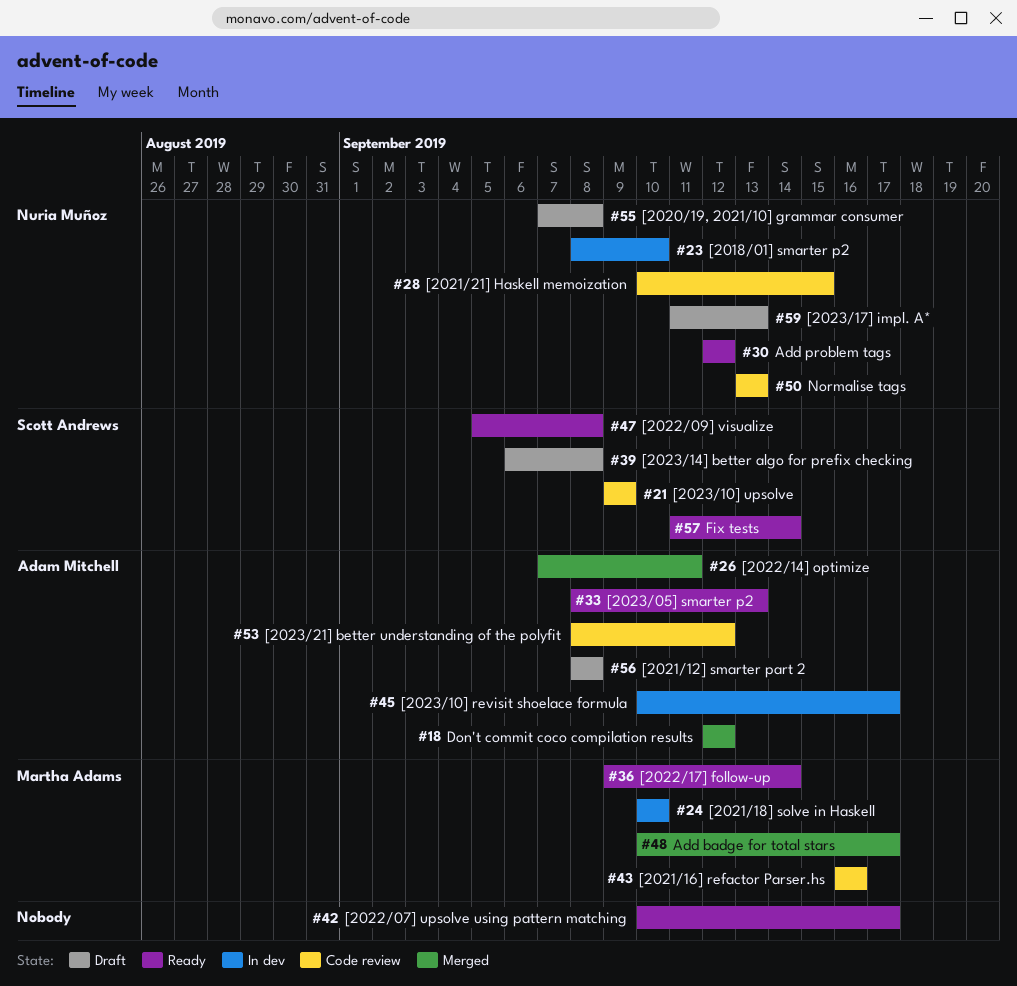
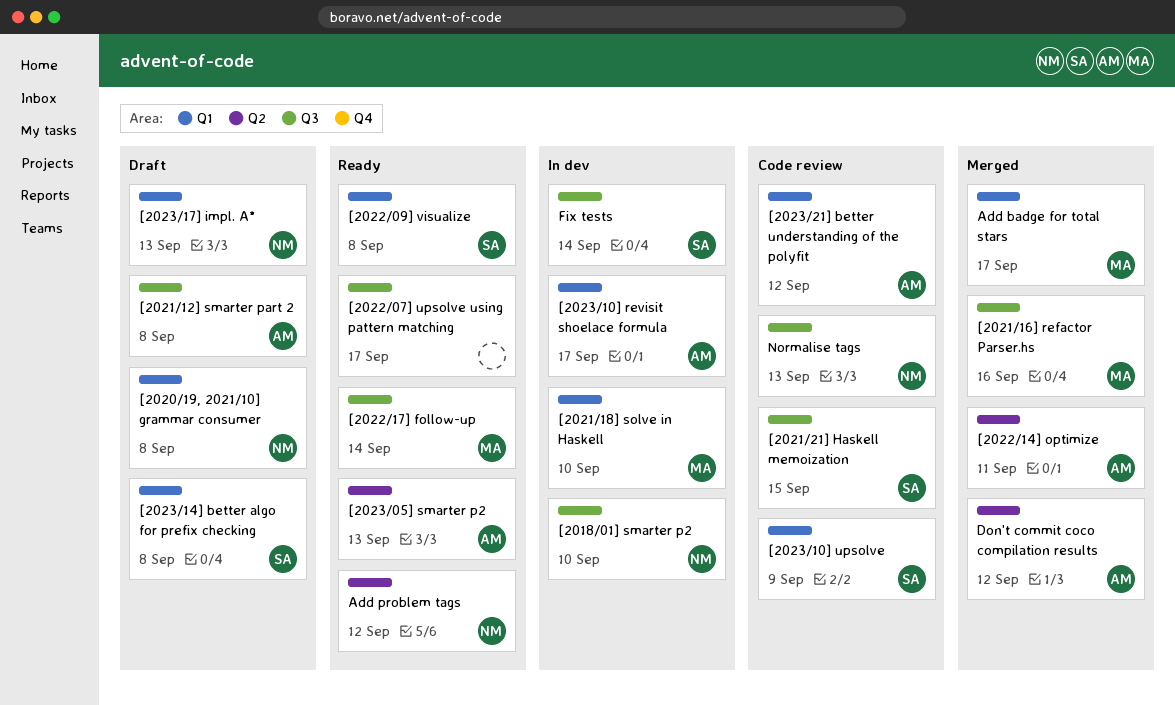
[2021/16] refactor Parser.hs, status: Code review -> Merged
[2021/21] Haskell memoization, owner: Nuria Muñoz -> Scott Andrews
Fix tests, status: Ready -> In dev

